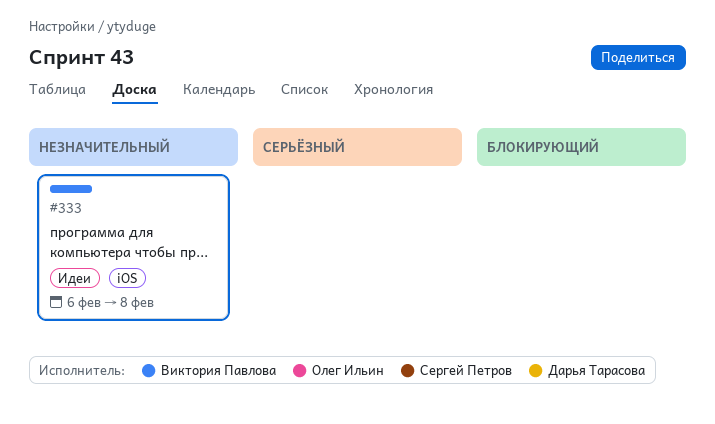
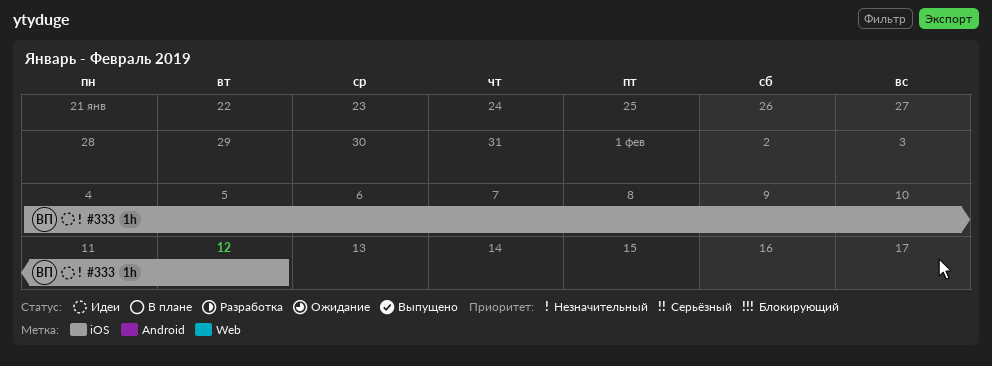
#333, start: Feb 6 -> Feb 4
#333, due: Feb 8 -> Feb 12

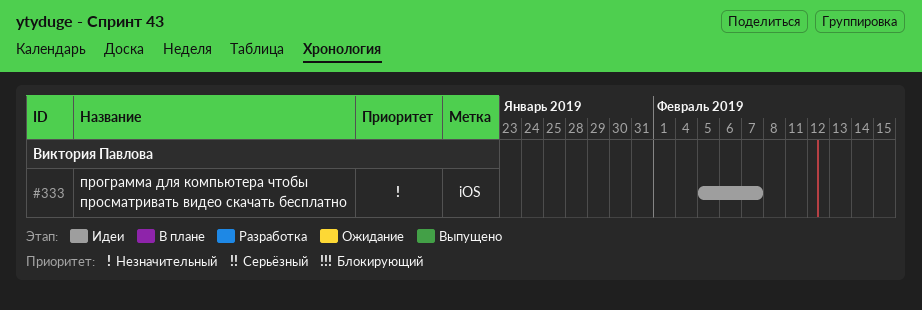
#333, start: Feb 4 -> Feb 5
#333, due: Feb 12 -> Feb 7

